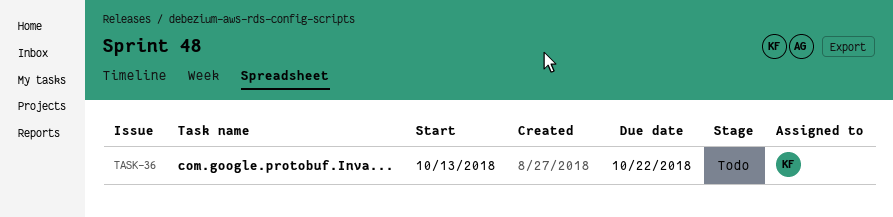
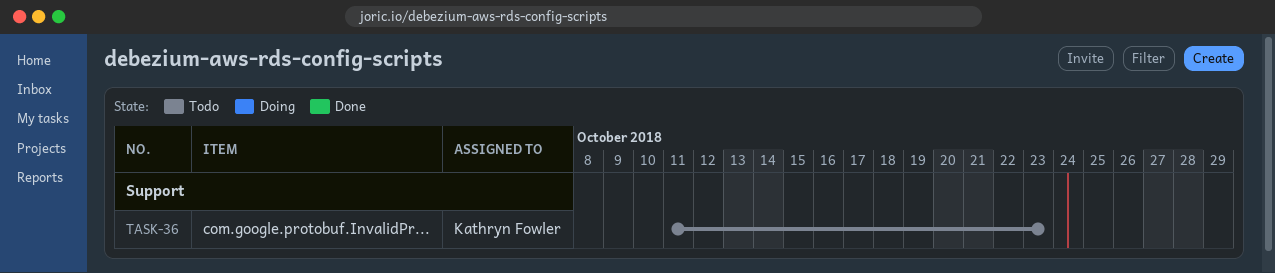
TASK-36, start: Oct 13 -> Oct 11
TASK-36, due: Oct 22 -> Oct 23

